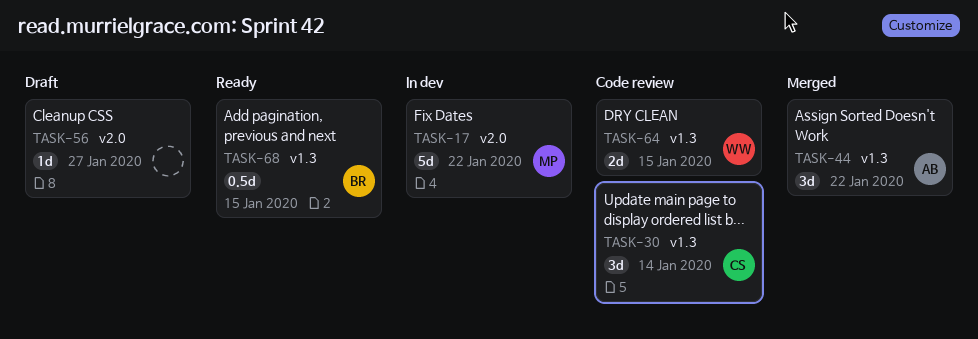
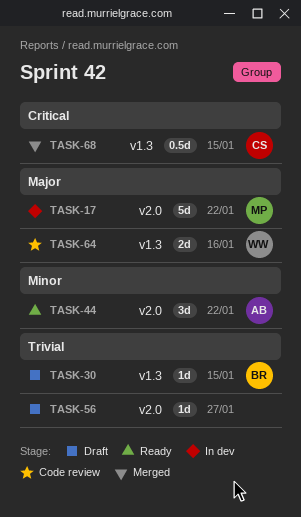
TASK-30, status: Code review -> Draft
TASK-30, owner: CS -> BR
TASK-30, estimate: 3d -> 1d
TASK-30, due: Jan 14 -> Jan 15
TASK-44, status: Merged -> Ready
TASK-44, label: v1.3 -> v2.0
TASK-64, due: Jan 15 -> Jan 16
TASK-68, status: Ready -> Merged
TASK-68, owner: BR -> CS

